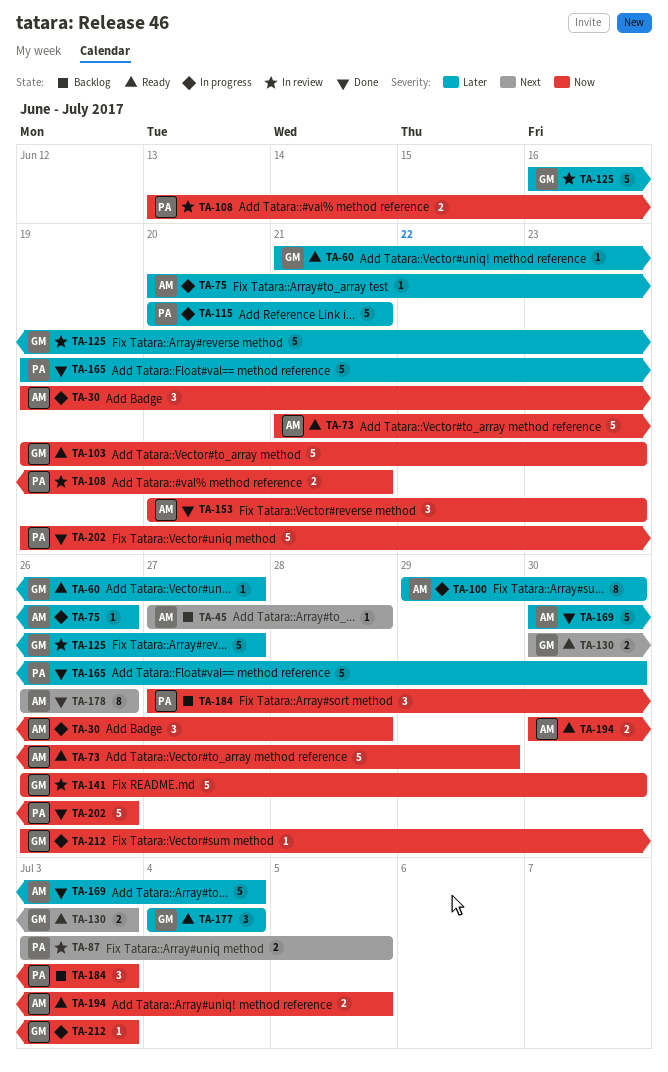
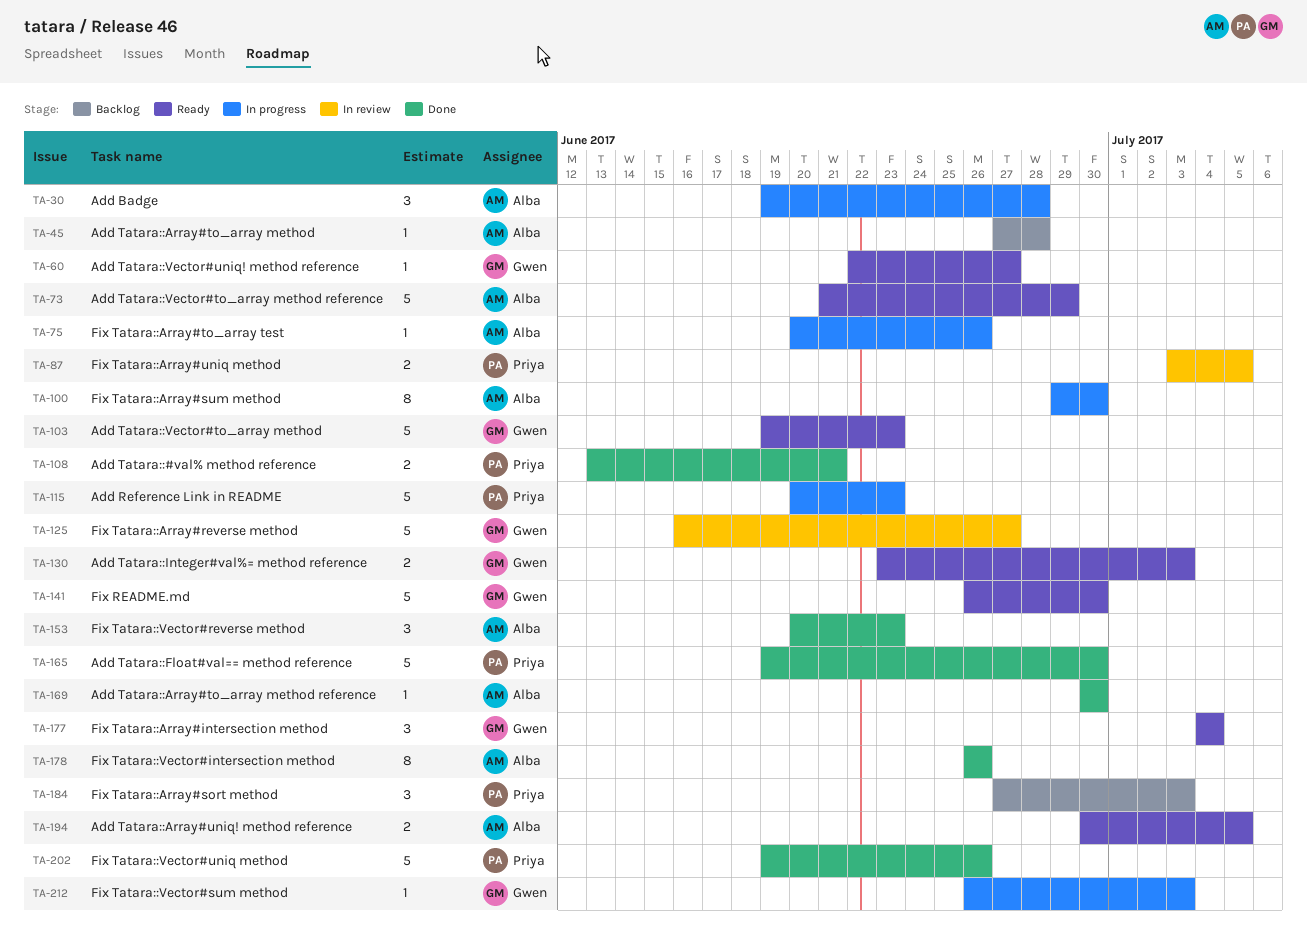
TA-60, start: Jun 21 -> Jun 22
TA-108, status: In review -> Done
TA-115, due: Jun 21 -> Jun 23
TA-130, start: Jun 30 -> Jun 23
TA-141, status: In review -> Ready
TA-169, estimate: 5 -> 1
TA-169, due: Jul 4 -> Jun 30

